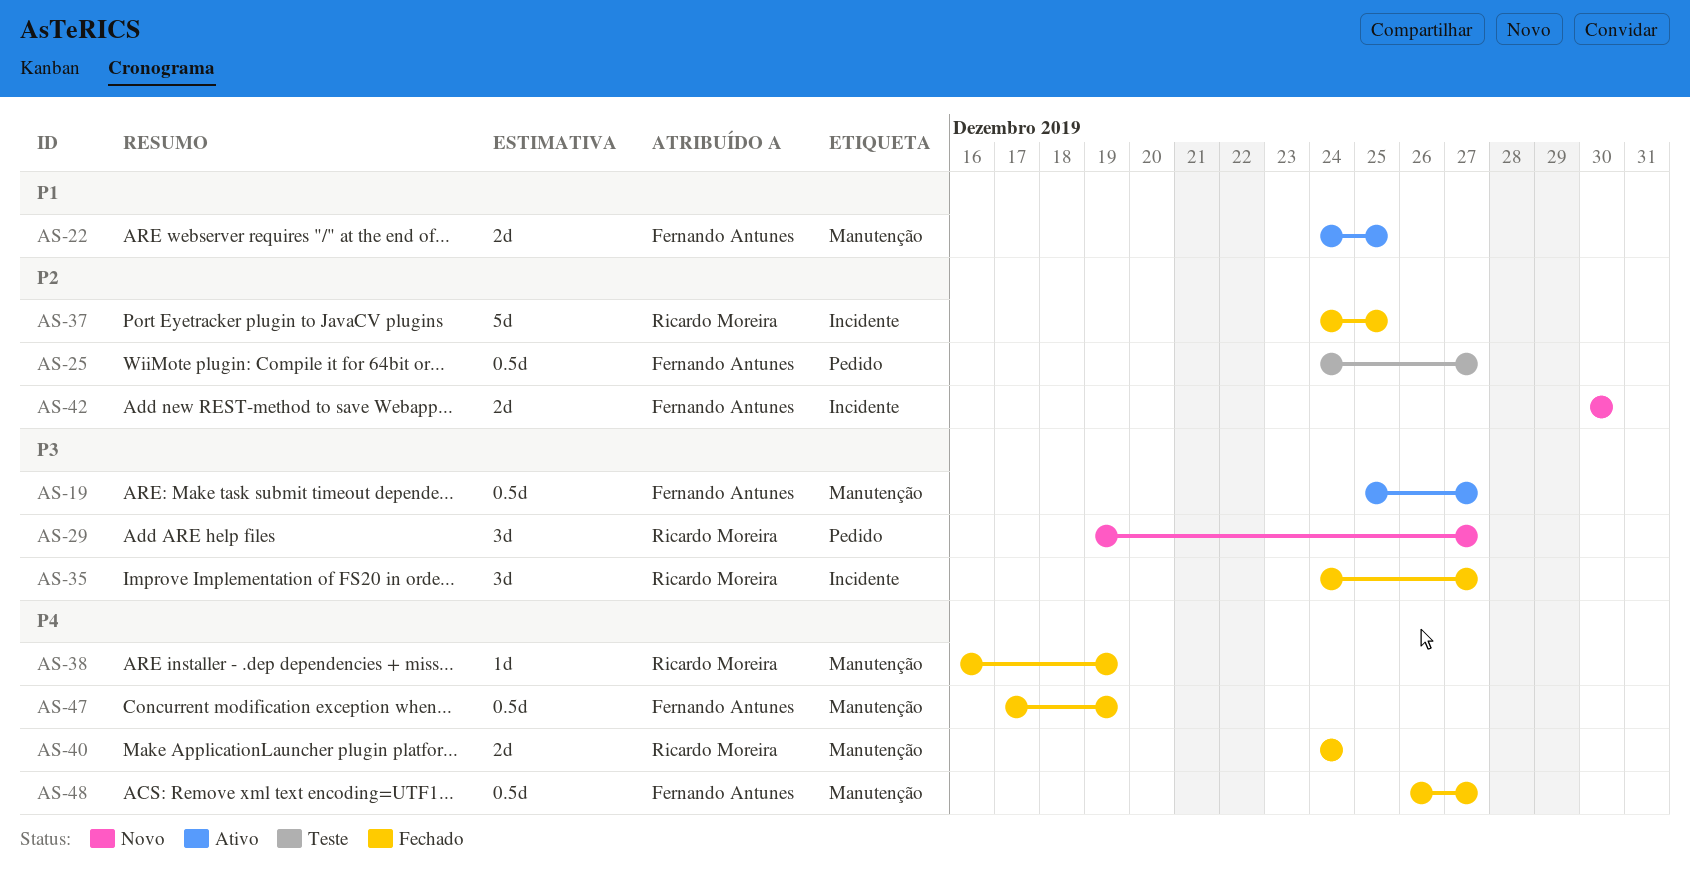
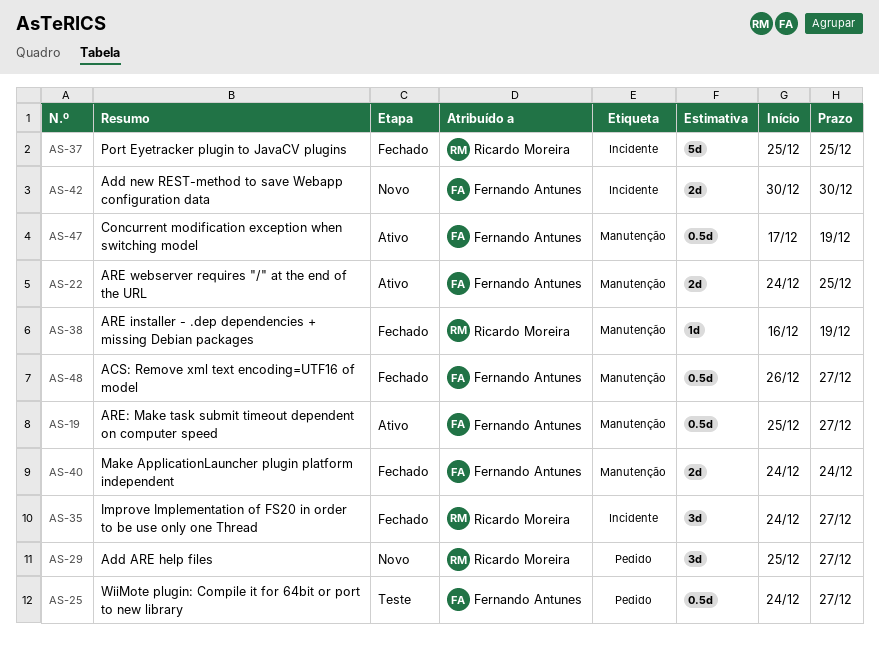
AS-29, start: Dec 19 -> Dec 25
AS-37, start: Dec 24 -> Dec 25
AS-40, owner: Ricardo Moreira -> Fernando Antunes
AS-47, status: Fechado -> Ativo

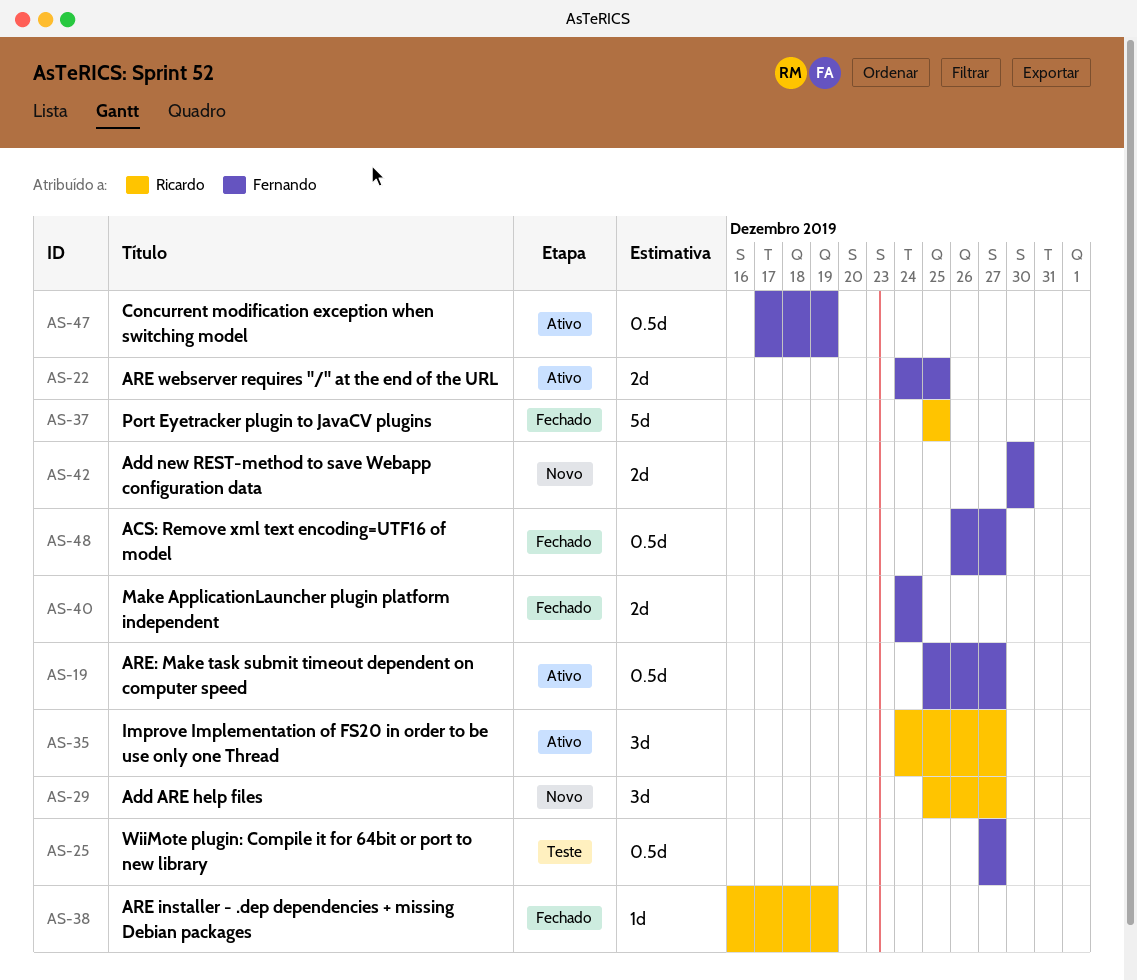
AS-25, start: Dec 24 -> Dec 27
AS-35, status: Fechado -> Ativo

